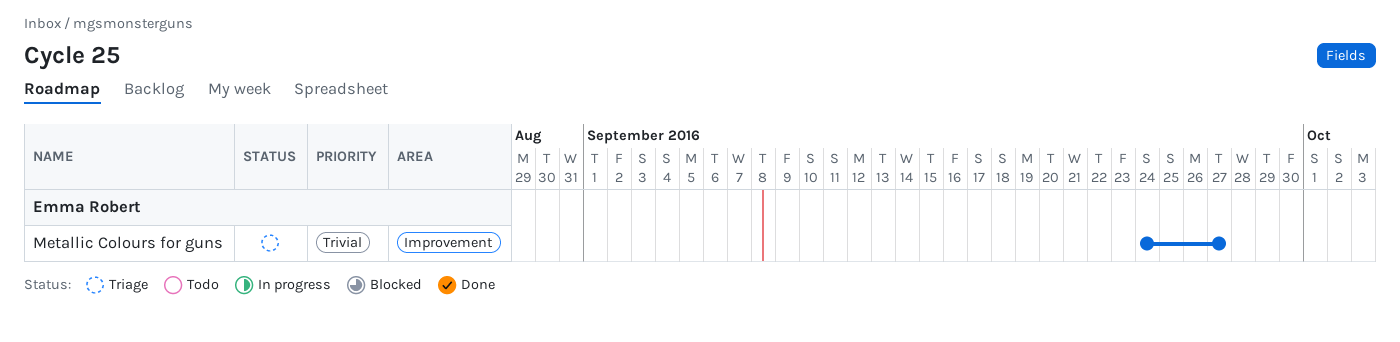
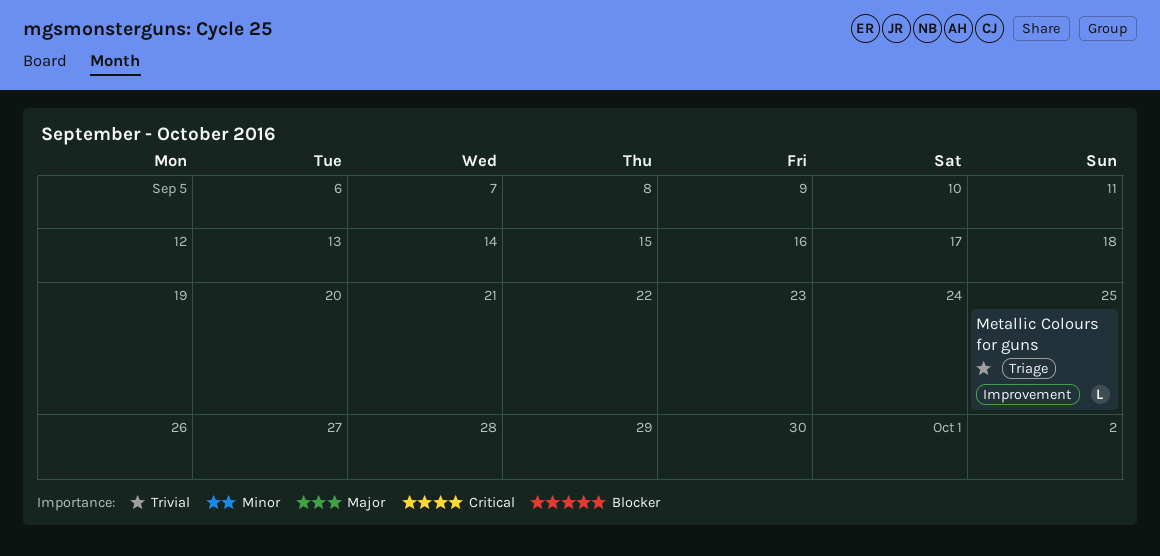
Metallic Colours for guns, due: Sep 27 -> Sep 25

